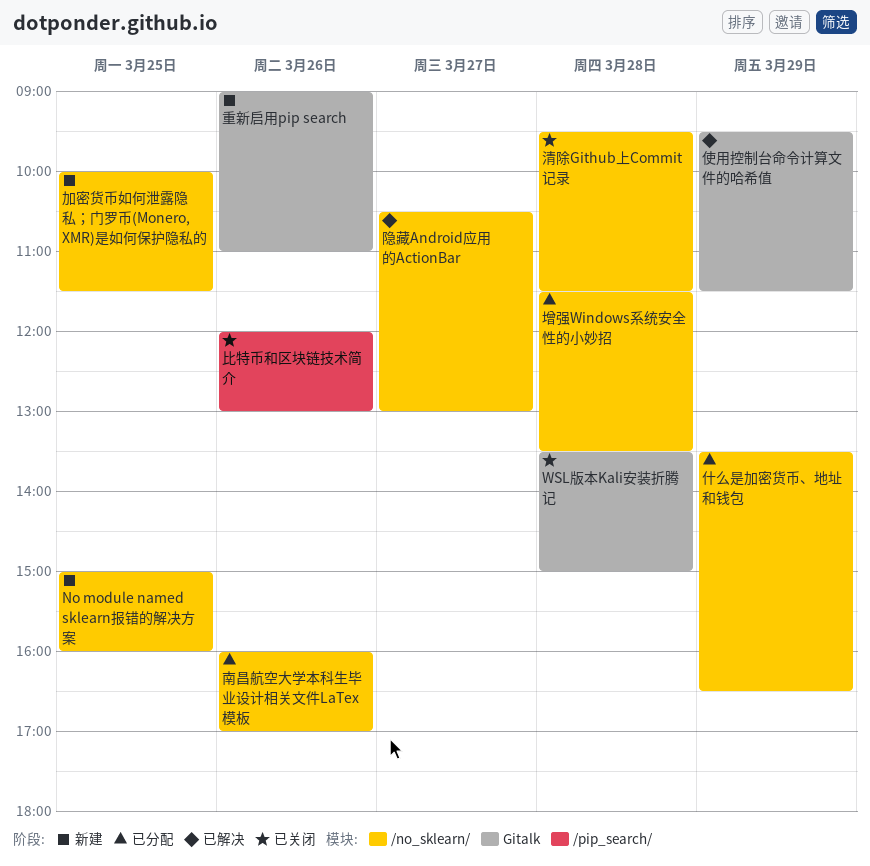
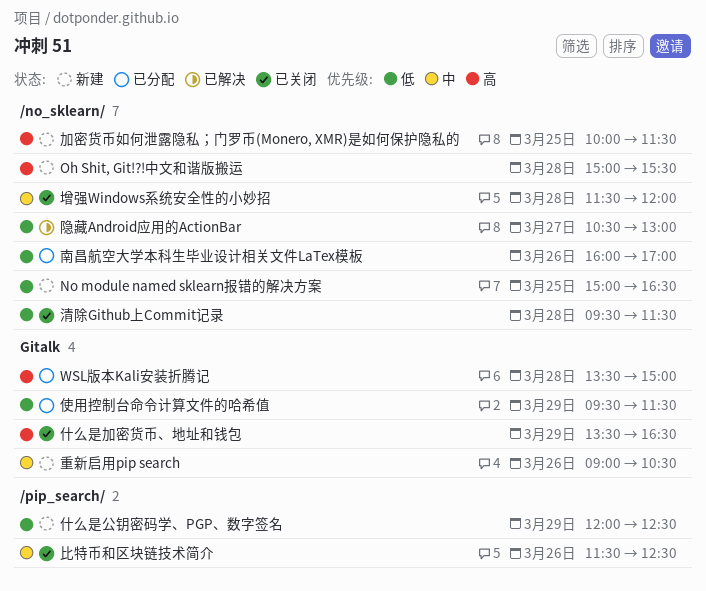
No module named sklearn报错的解决方案, ends: 16:00 -> 16:30
Oh Shit, Git!?!中文和谐版搬运: none -> present
WSL版本Kali安装折腾记, status: 已关闭 -> 已分配
什么是公钥密码学、PGP、数字签名: none -> present
什么是加密货币、地址和钱包, status: 已分配 -> 已关闭
什么是加密货币、地址和钱包, label: /no_sklearn/ -> Gitalk
使用控制台命令计算文件的哈希值, status: 已解决 -> 已分配
增强Windows系统安全性的小妙招, status: 已分配 -> 已关闭
增强Windows系统安全性的小妙招, ends: 13:30 -> 12:00
比特币和区块链技术简介, begins: 12:00 -> 11:30
比特币和区块链技术简介, ends: 13:00 -> 12:30
重新启用pip search, ends: 11:00 -> 10:30

